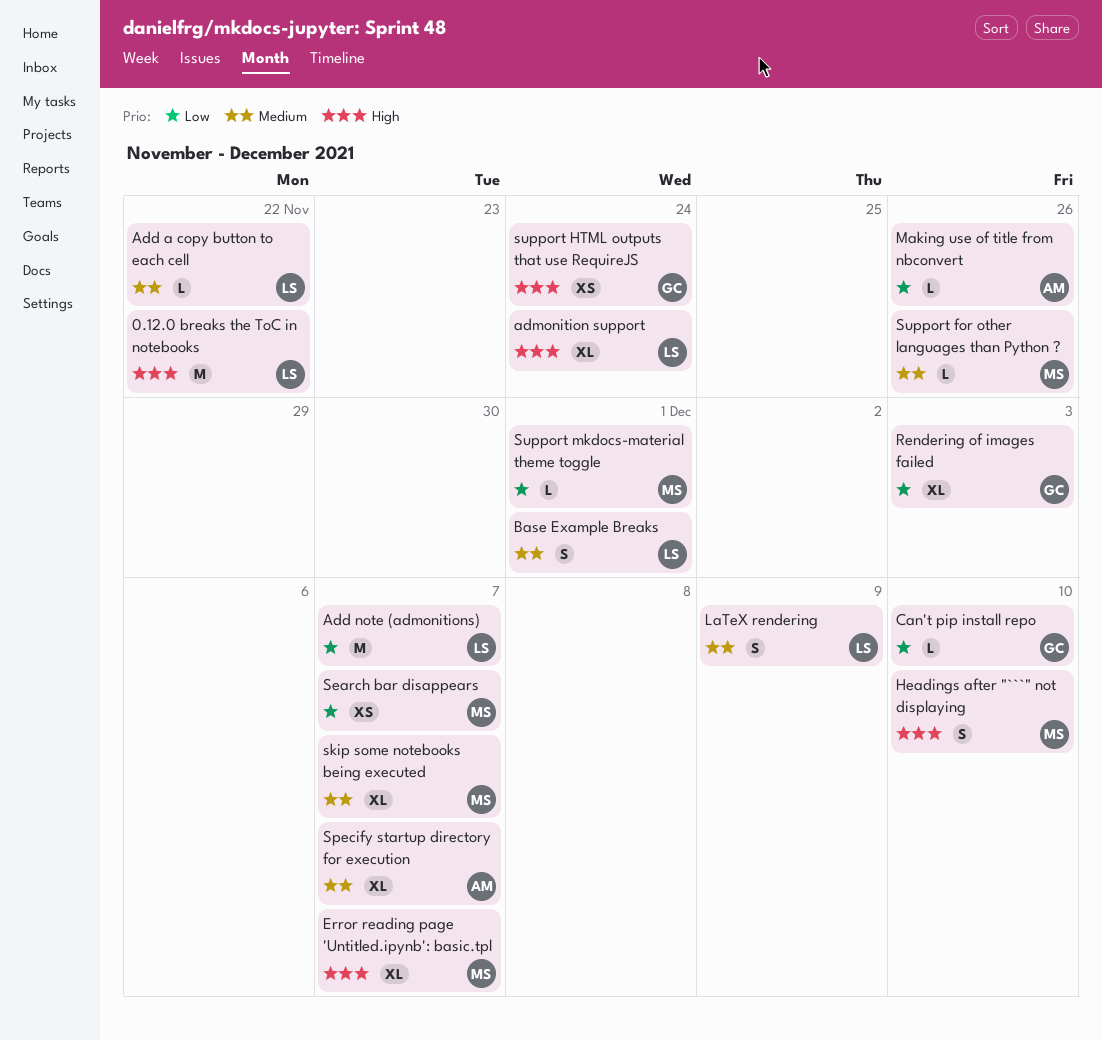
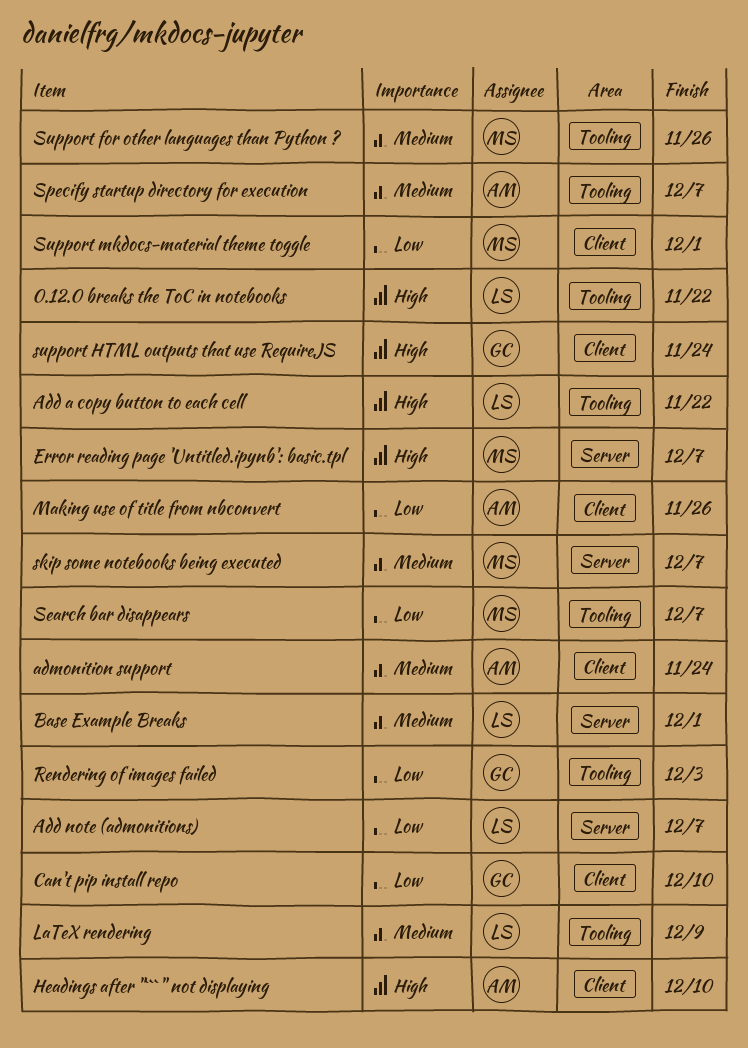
Add a copy button to each cell, priority: Medium -> High
admonition support, owner: LS -> AM
admonition support, priority: High -> Medium
Headings after "```" not displaying, owner: MS -> AM

